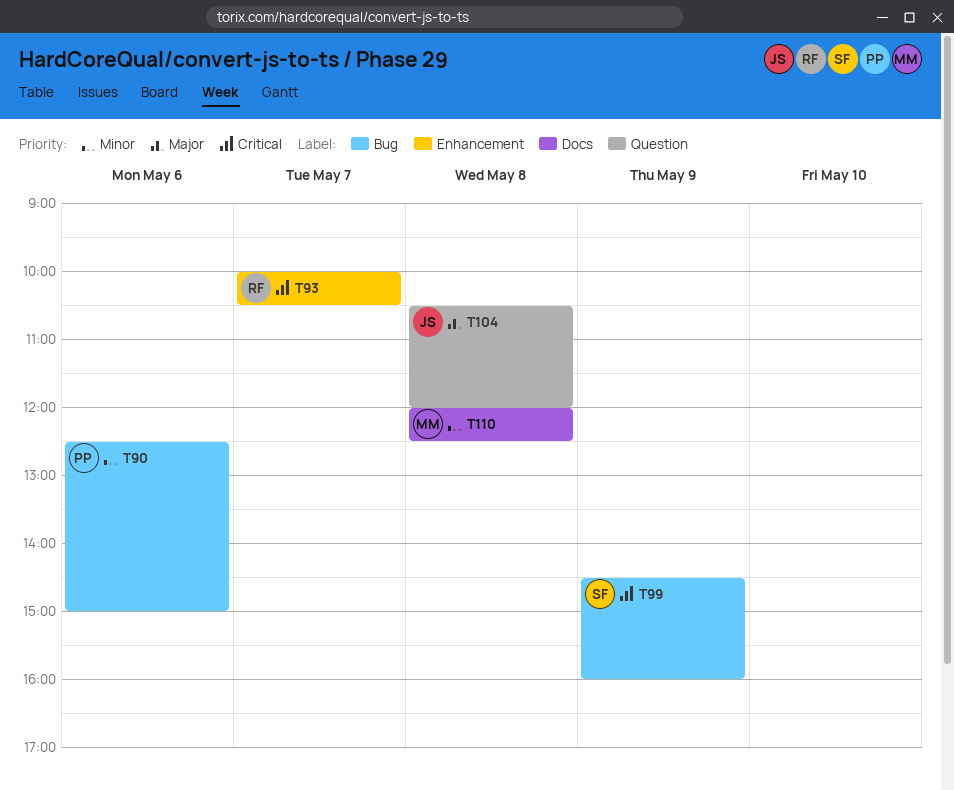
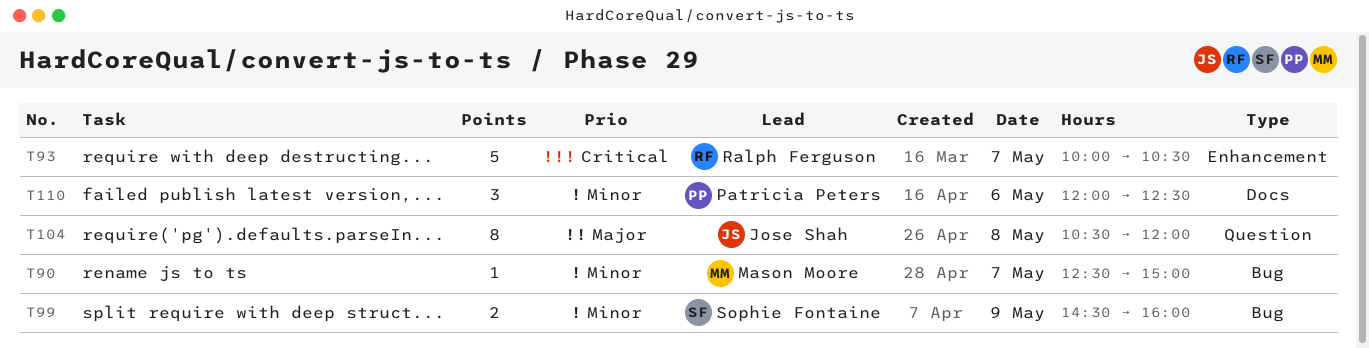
T90, owner: Patricia Peters -> Mason Moore
T90, day: May 6 -> May 7
T99, priority: Critical -> Minor
T110, owner: Mason Moore -> Patricia Peters
T110, day: May 8 -> May 6

